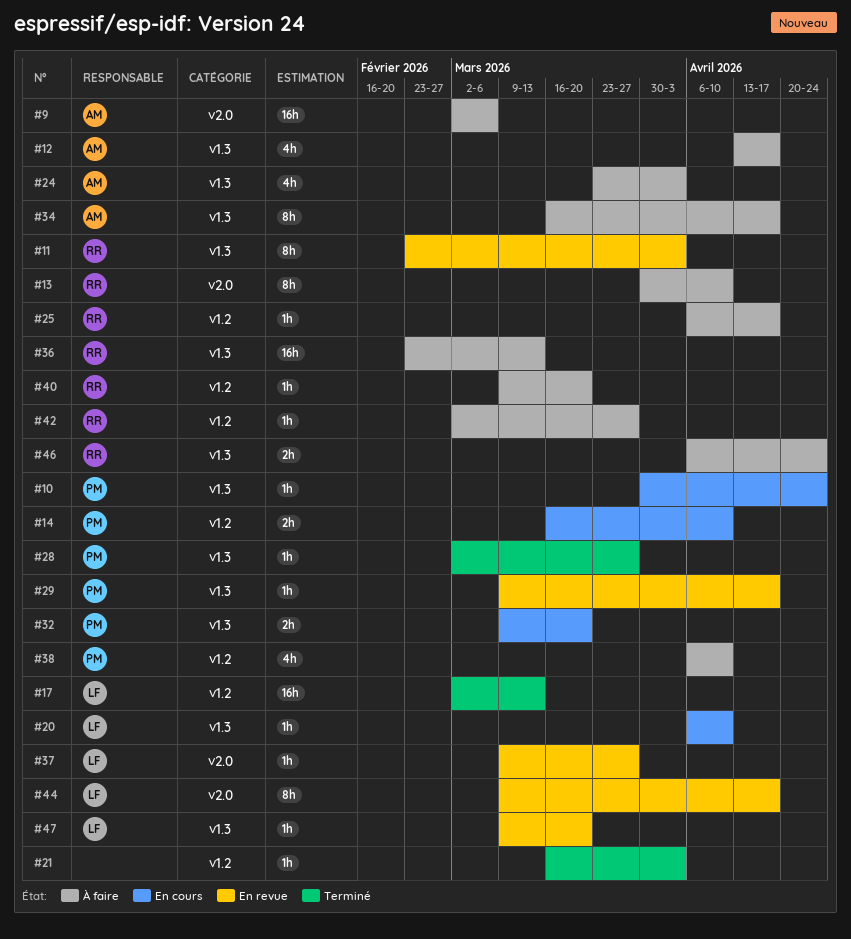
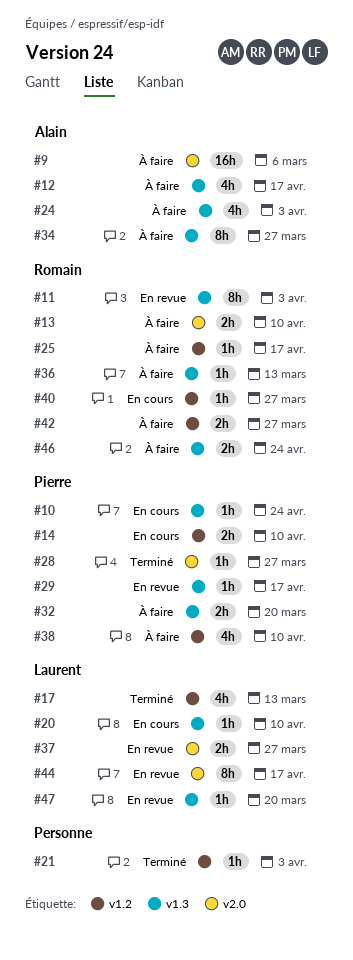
#13, estimate: 8h -> 2h
#17, estimate: 16h -> 4h
#28, label: v1.3 -> v2.0
#32, status: En cours -> À faire
#34, due: Apr 17 -> Mar 27
#36, estimate: 16h -> 1h
#37, estimate: 1h -> 2h
#40, status: À faire -> En cours
#40, due: Mar 20 -> Mar 27
#42, estimate: 1h -> 2h

